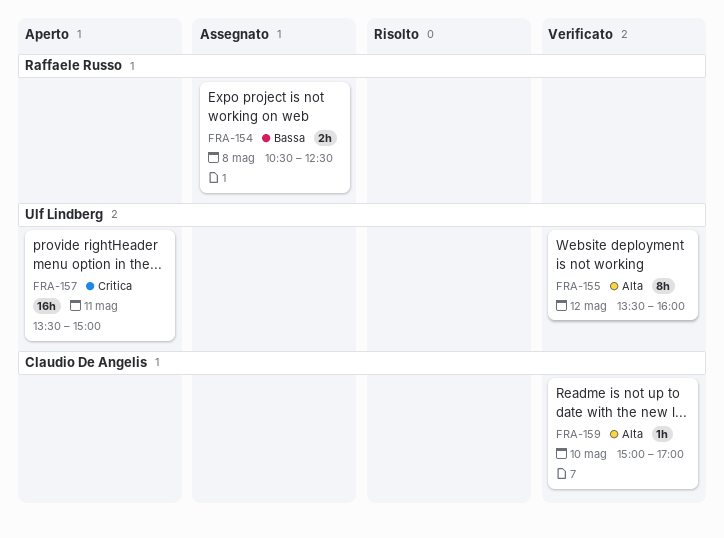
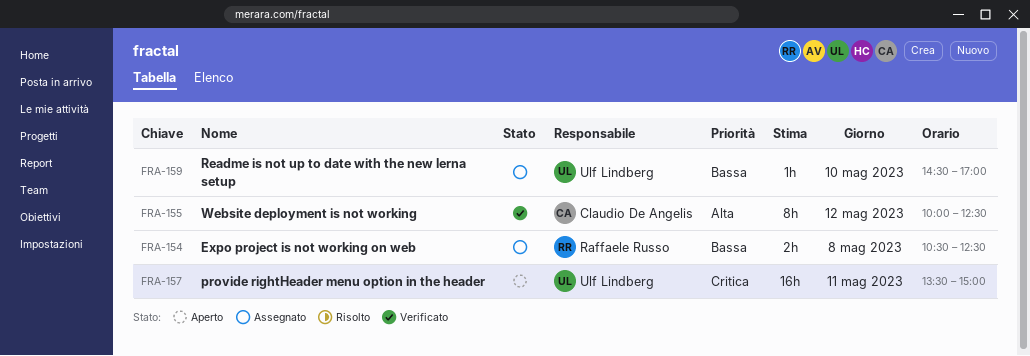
FRA-155, owner: Ulf Lindberg -> Claudio De Angelis
FRA-155, begins: 13:30 -> 10:00
FRA-155, ends: 16:00 -> 12:30
FRA-159, status: Verificato -> Assegnato
FRA-159, owner: Claudio De Angelis -> Ulf Lindberg
FRA-159, priority: Alta -> Bassa
FRA-159, begins: 15:00 -> 14:30

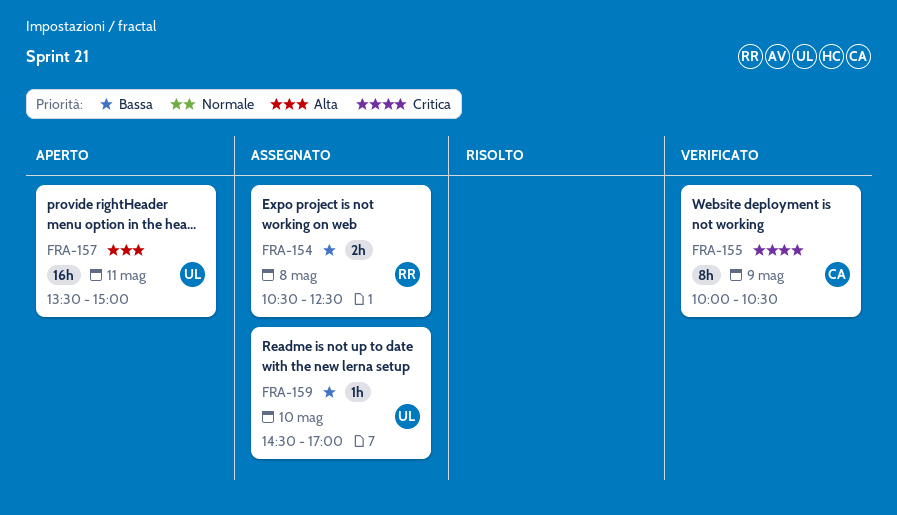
FRA-155, priority: Alta -> Critica
FRA-155, day: May 12 -> May 9
FRA-155, ends: 12:30 -> 10:30
FRA-157, priority: Critica -> Alta

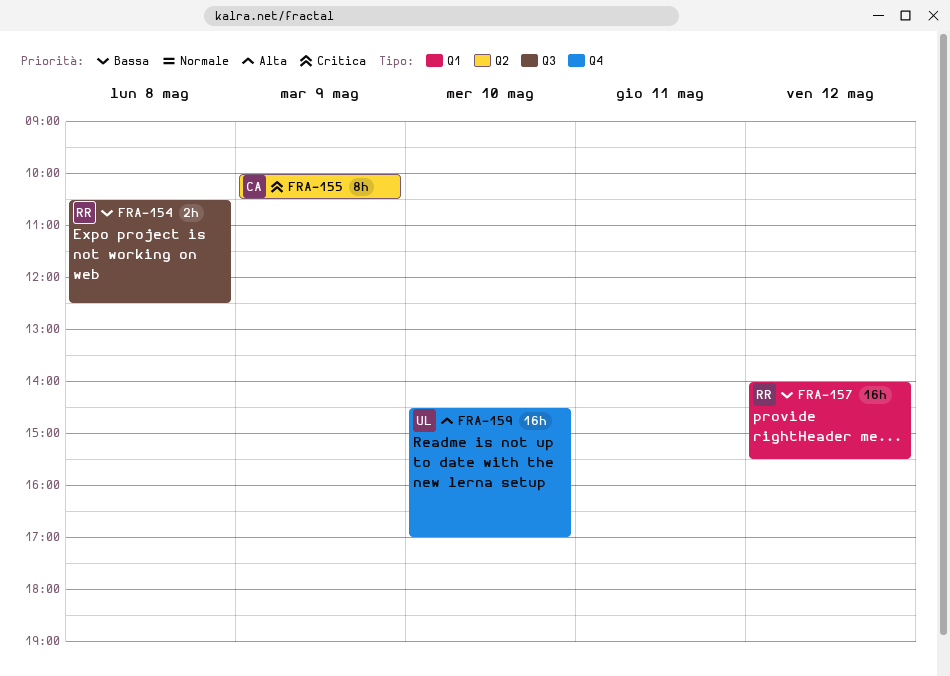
FRA-157, owner: UL -> RR
FRA-157, priority: Alta -> Bassa
FRA-157, day: May 11 -> May 12
FRA-157, begins: 13:30 -> 14:00
FRA-157, ends: 15:00 -> 15:30
FRA-159, priority: Bassa -> Alta
FRA-159, estimate: 1h -> 16h

